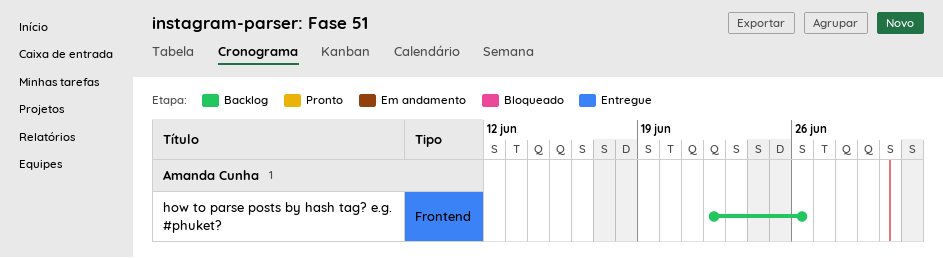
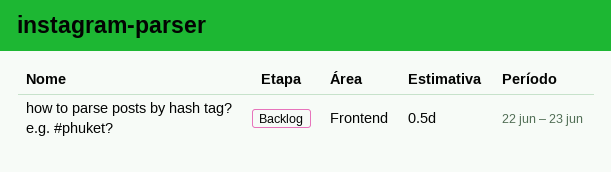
how to parse posts by hash tag? e.g. #phuket?, due: Jun 26 -> Jun 23

